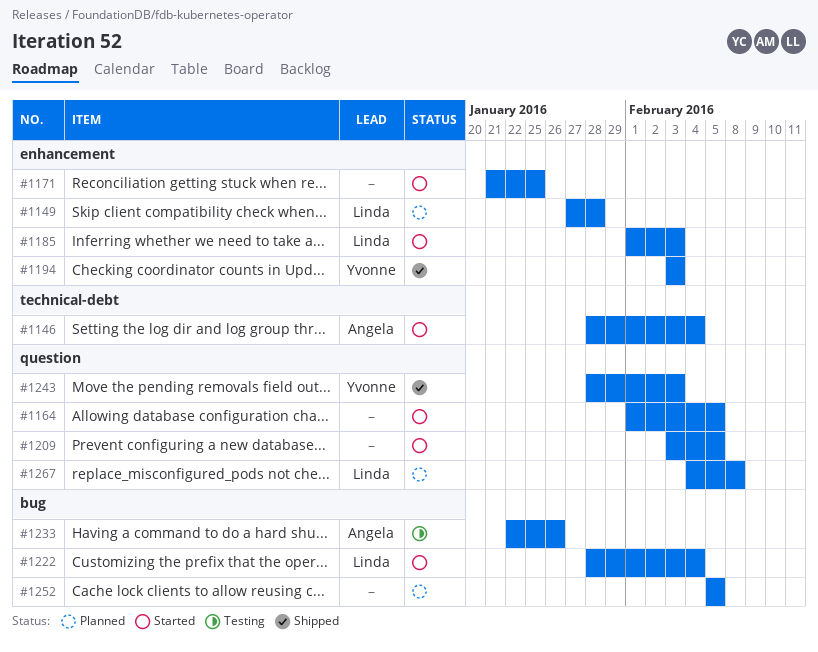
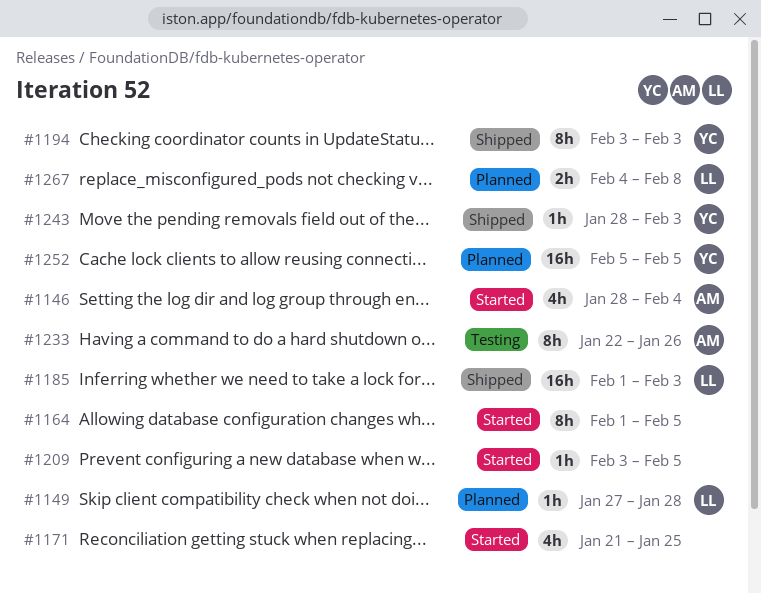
#1185, status: Started -> Shipped
#1222: present -> none
#1252, owner: none -> Yvonne

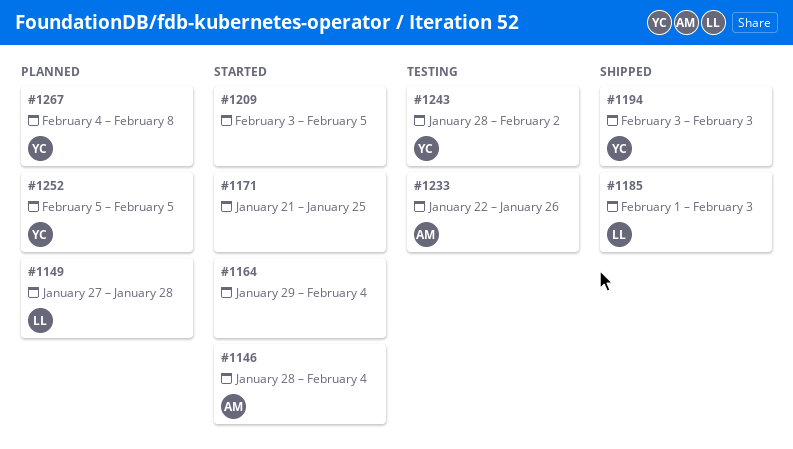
#1164, start: Feb 1 -> Jan 29
#1164, due: Feb 5 -> Feb 4
#1243, status: Shipped -> Testing
#1243, due: Feb 3 -> Feb 2
#1267, owner: LL -> YC

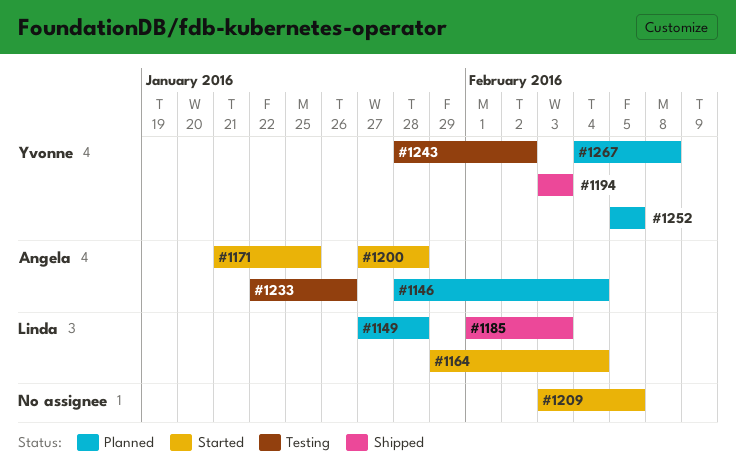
#1146, status: Started -> Planned
#1164, owner: none -> Linda
#1171, owner: none -> Angela
#1200: none -> present

